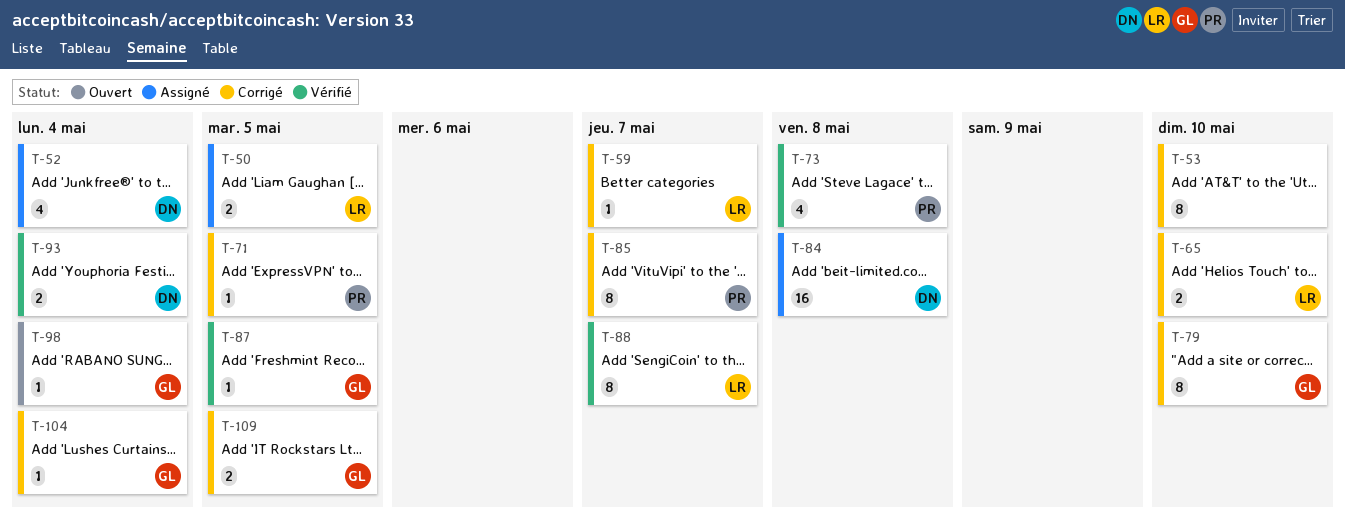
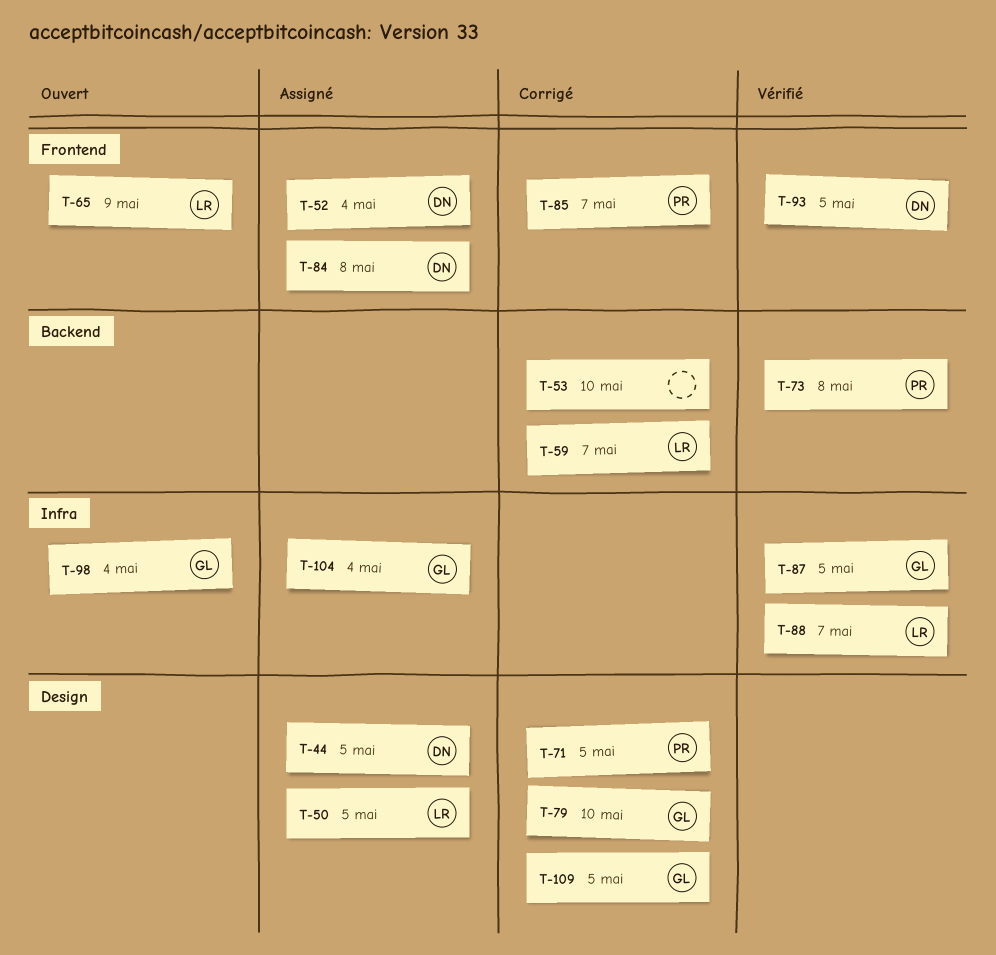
T-44: none -> present
T-65, status: Corrigé -> Ouvert
T-65, due: May 10 -> May 9
T-93, due: May 4 -> May 5
T-104, status: Corrigé -> Assigné

